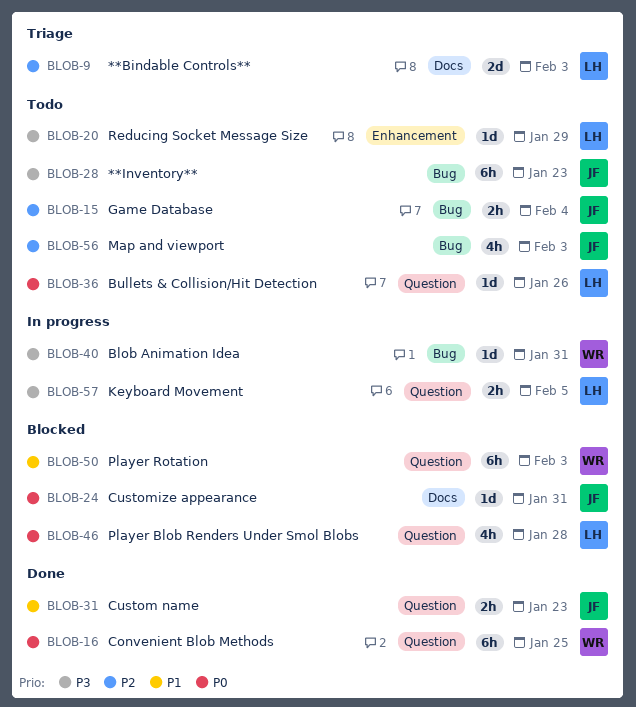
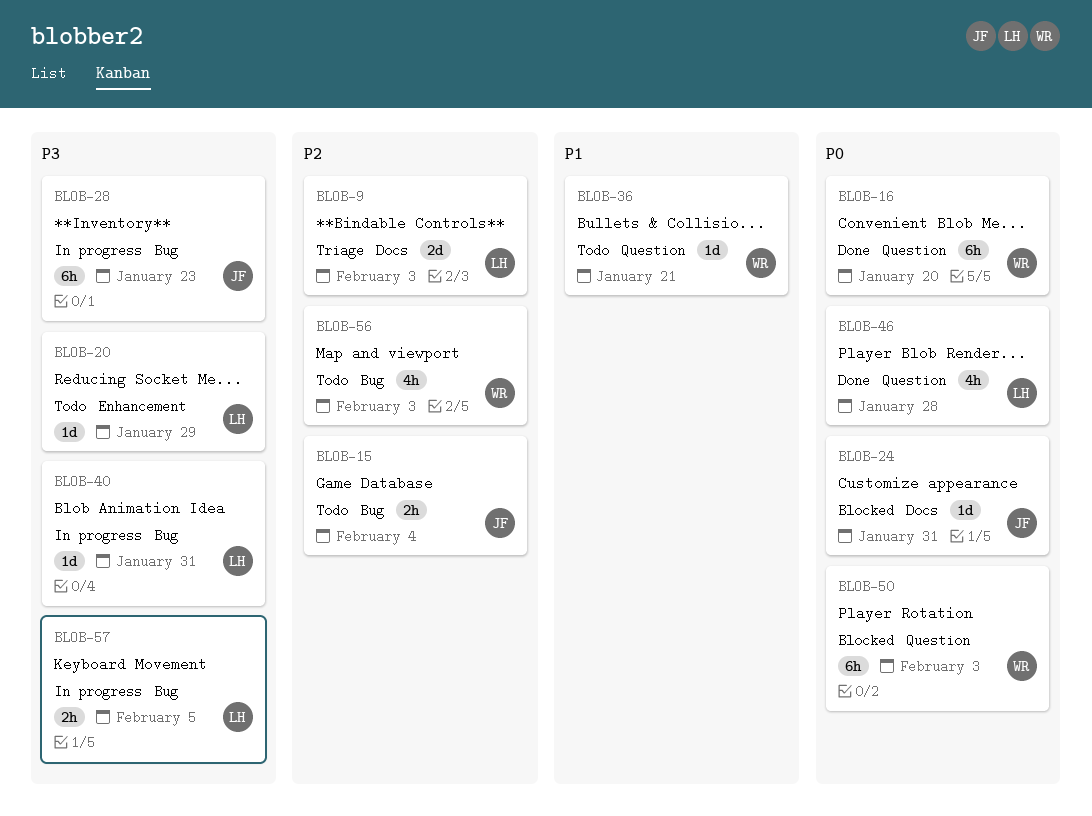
BLOB-16, due: Jan 25 -> Jan 20
BLOB-28, status: Todo -> In progress
BLOB-31: present -> none
BLOB-36, owner: LH -> WR
BLOB-36, priority: P0 -> P1
BLOB-36, due: Jan 26 -> Jan 21
BLOB-40, owner: WR -> LH
BLOB-46, status: Blocked -> Done
BLOB-50, priority: P1 -> P0
BLOB-56, owner: JF -> WR
BLOB-57, label: Question -> Bug

